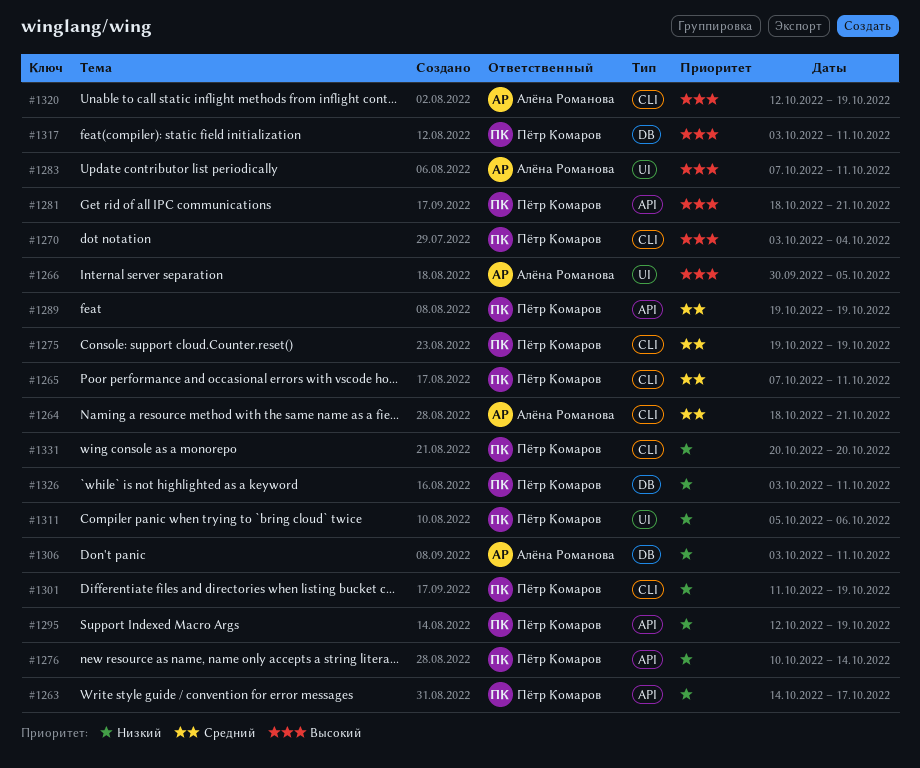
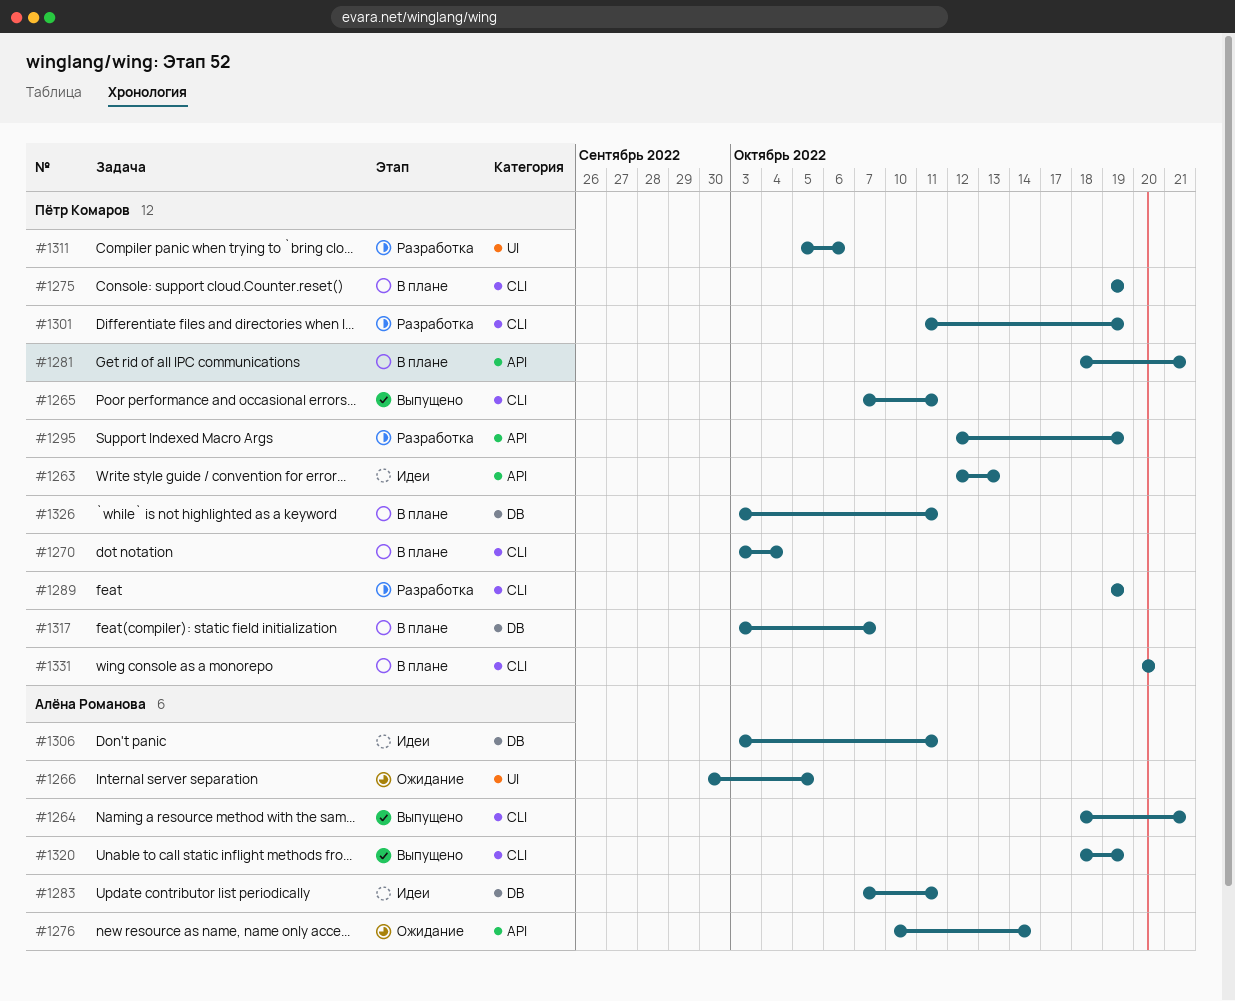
#1263, start: Oct 14 -> Oct 12
#1263, due: Oct 17 -> Oct 13
#1276, owner: Пётр Комаров -> Алёна Романова
#1283, label: UI -> DB
#1289, label: API -> CLI
#1317, due: Oct 11 -> Oct 7
#1320, start: Oct 12 -> Oct 18

